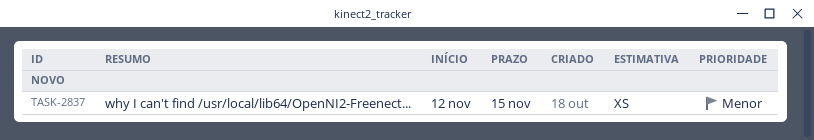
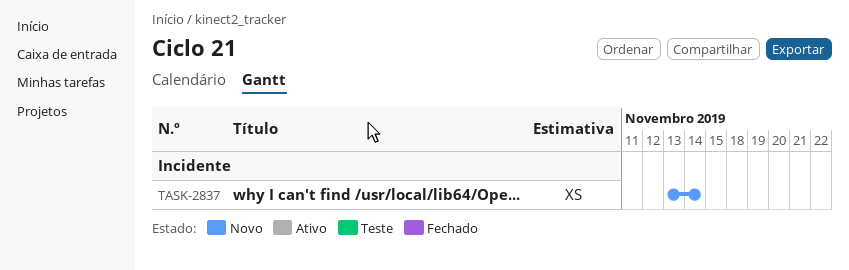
TASK-2837, start: Nov 12 -> Nov 13
TASK-2837, due: Nov 15 -> Nov 14

